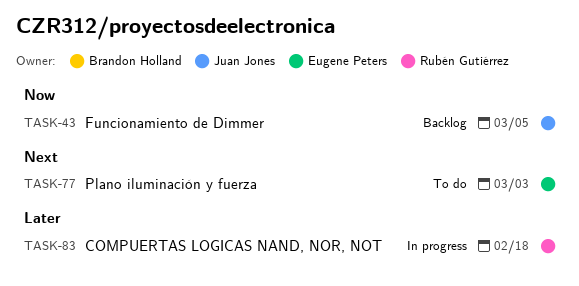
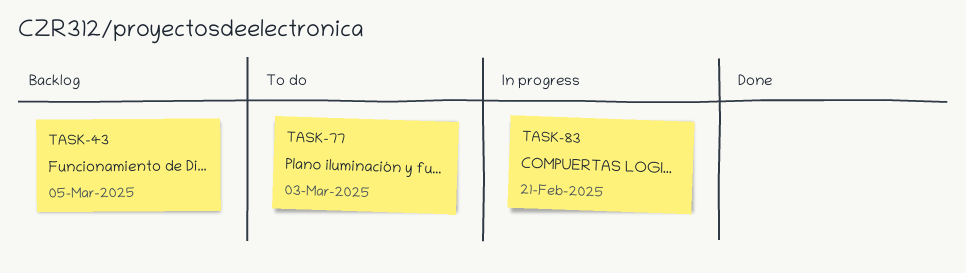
TASK-83, due: Feb 18 -> Feb 21

